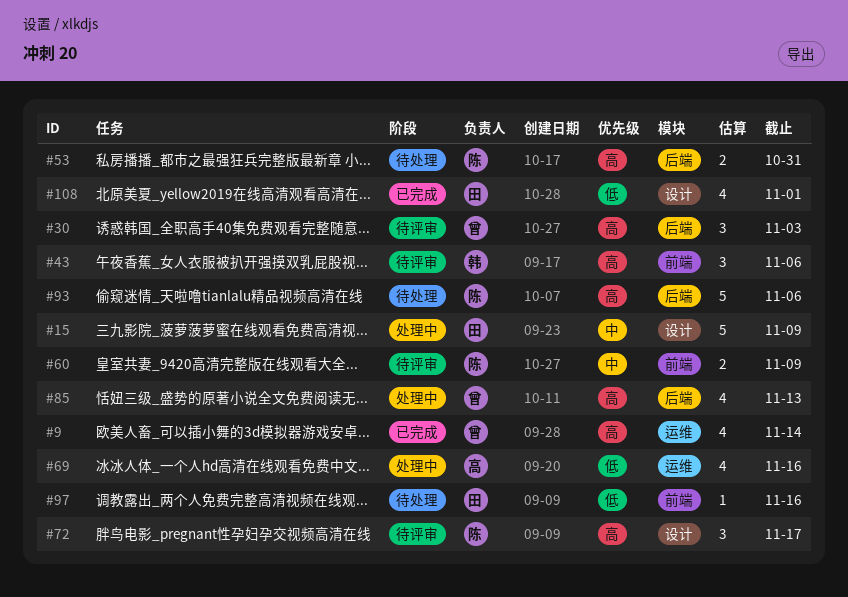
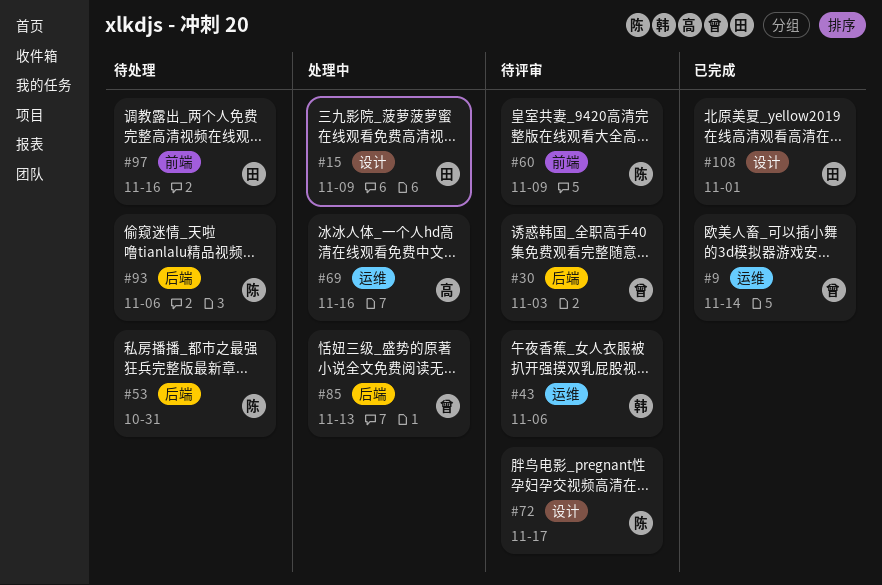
#43, label: 前端 -> 运维

